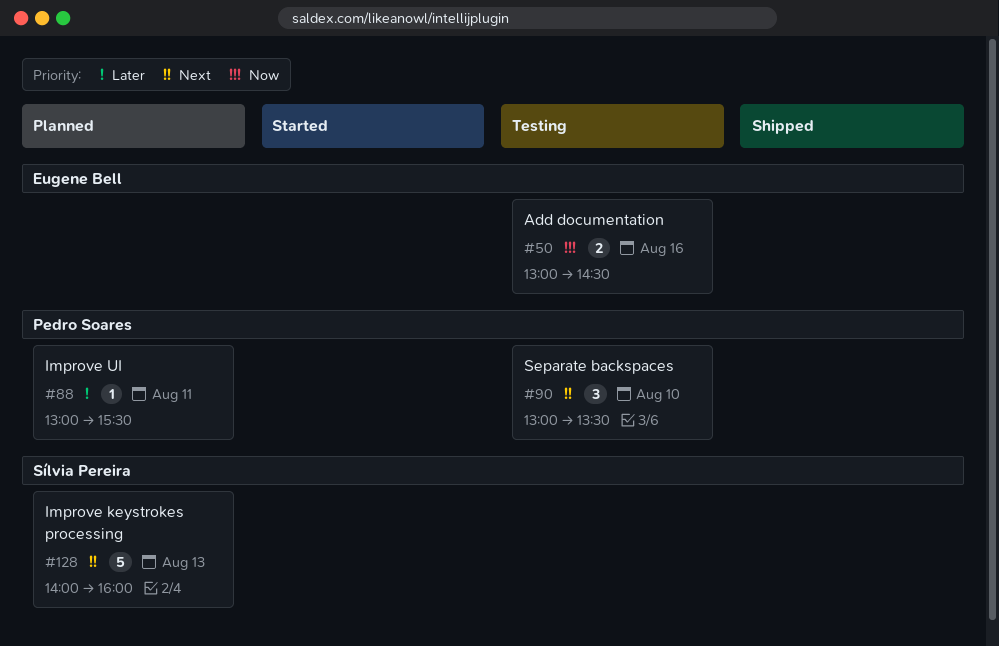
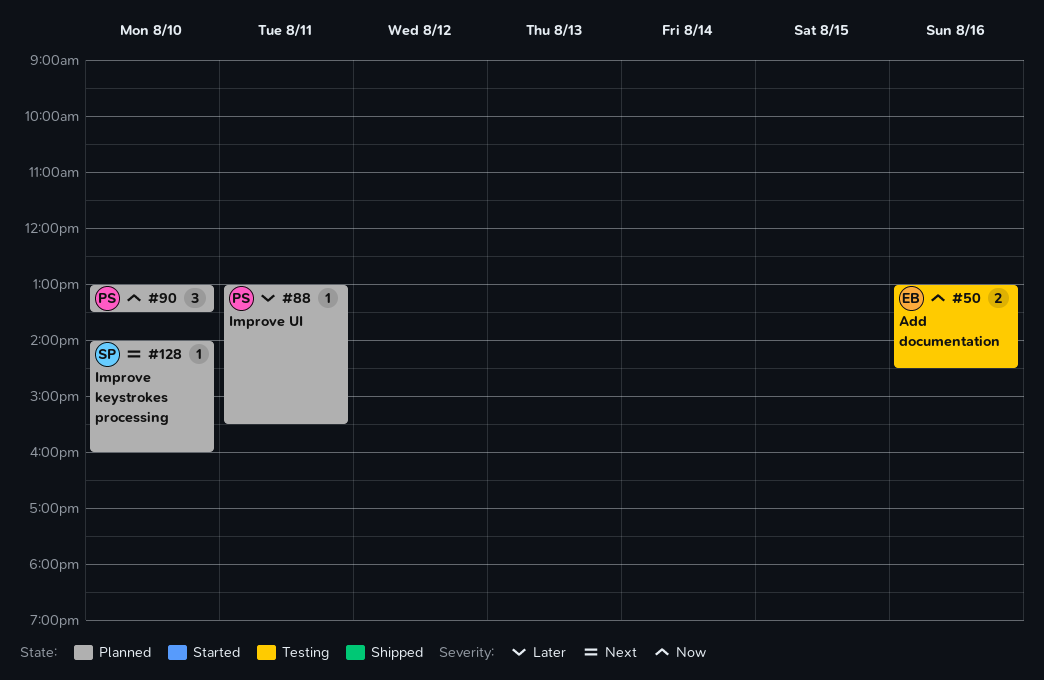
#90, status: Testing -> Planned
#90, priority: Next -> Now
#128, estimate: 5 -> 1
#128, day: Aug 13 -> Aug 10

